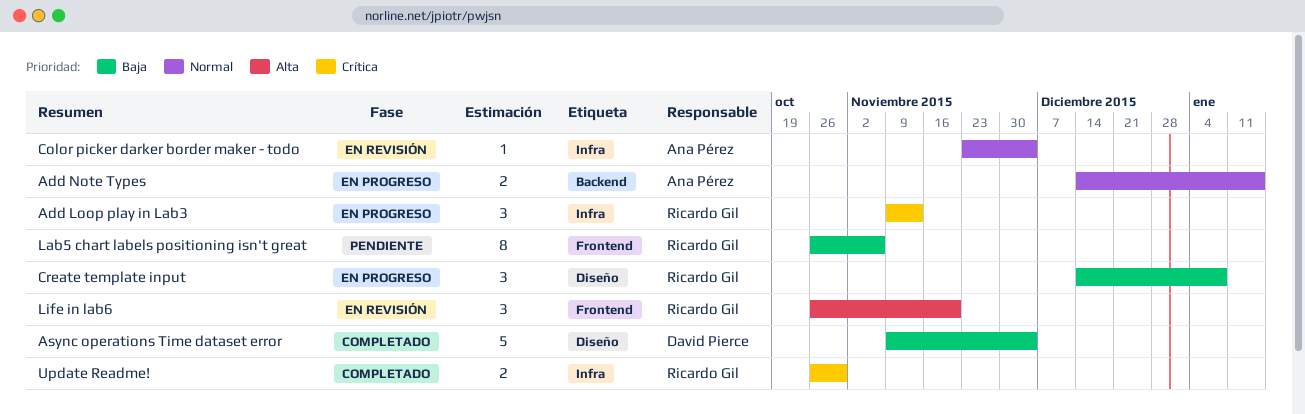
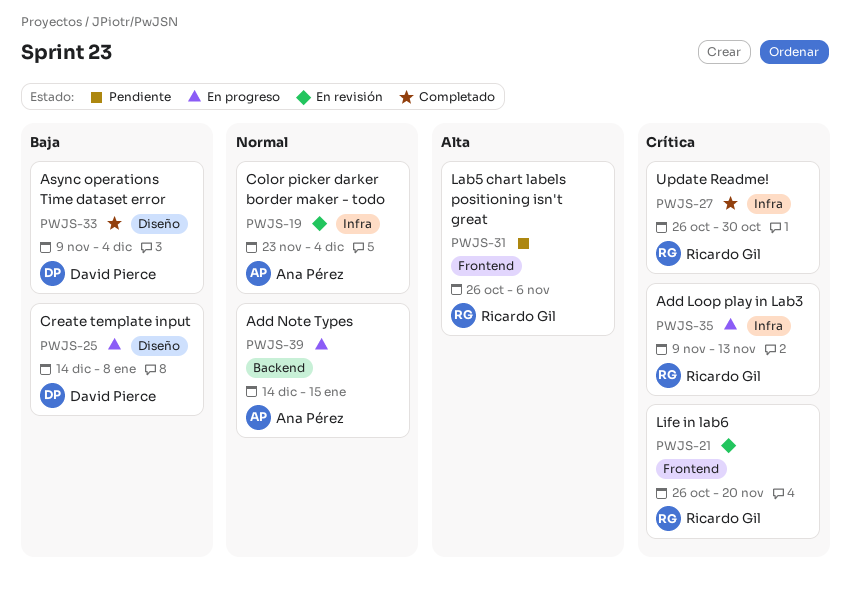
Create template input, owner: Ricardo Gil -> David Pierce
Lab5 chart labels positioning isn't great, priority: Baja -> Alta
Life in lab6, priority: Alta -> Crítica

